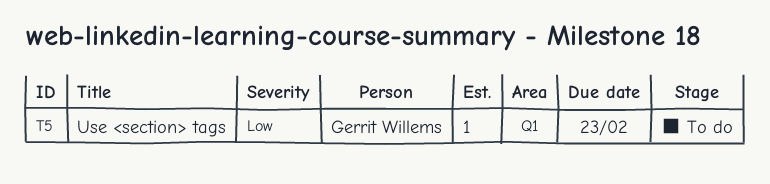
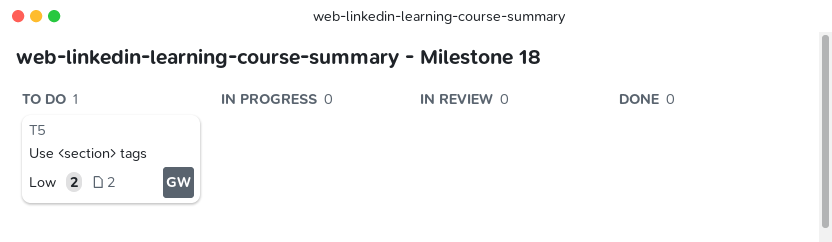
T5, estimate: 1 -> 2

